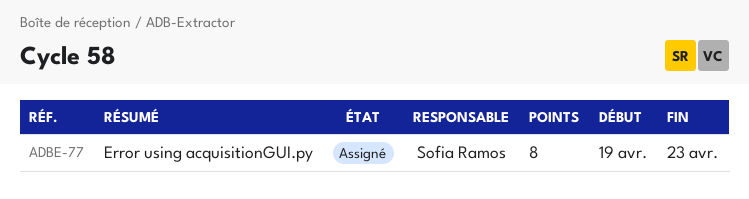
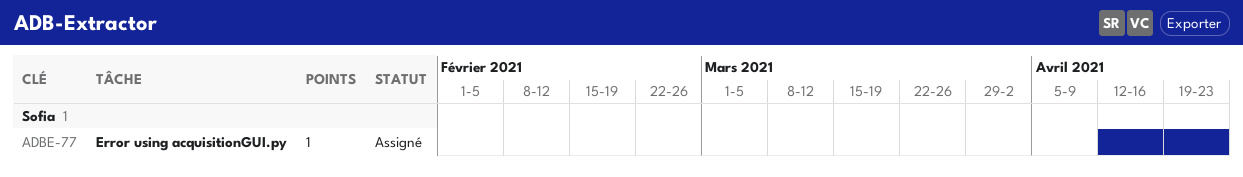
ADBE-77, estimate: 8 -> 1
ADBE-77, start: Apr 19 -> Apr 12

